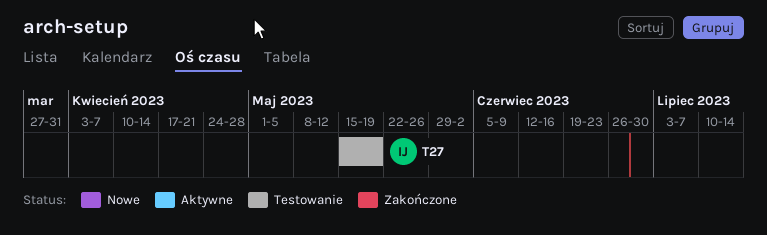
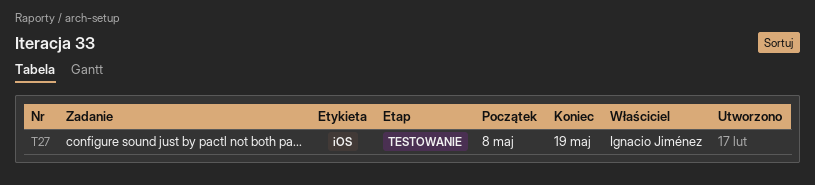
T27, start: May 15 -> May 8

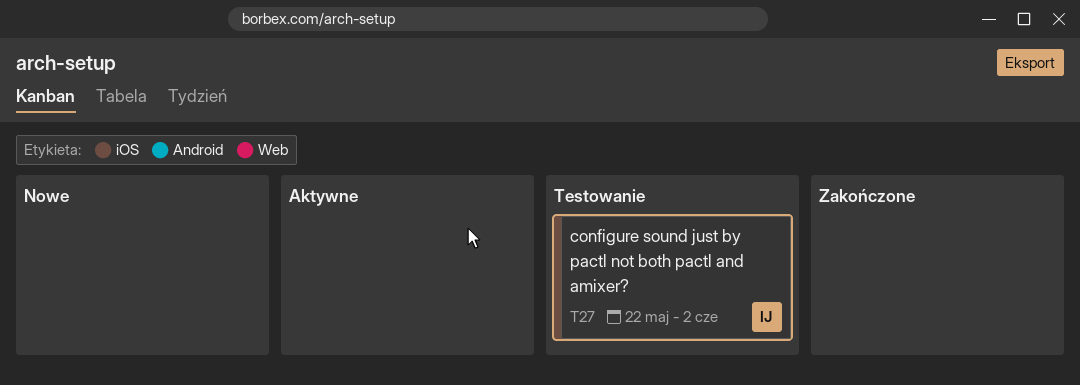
T27, start: May 8 -> May 22
T27, due: May 19 -> Jun 2

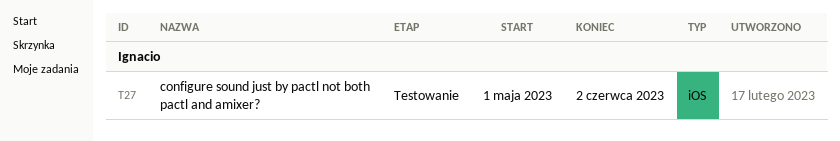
T27, start: May 22 -> May 1

